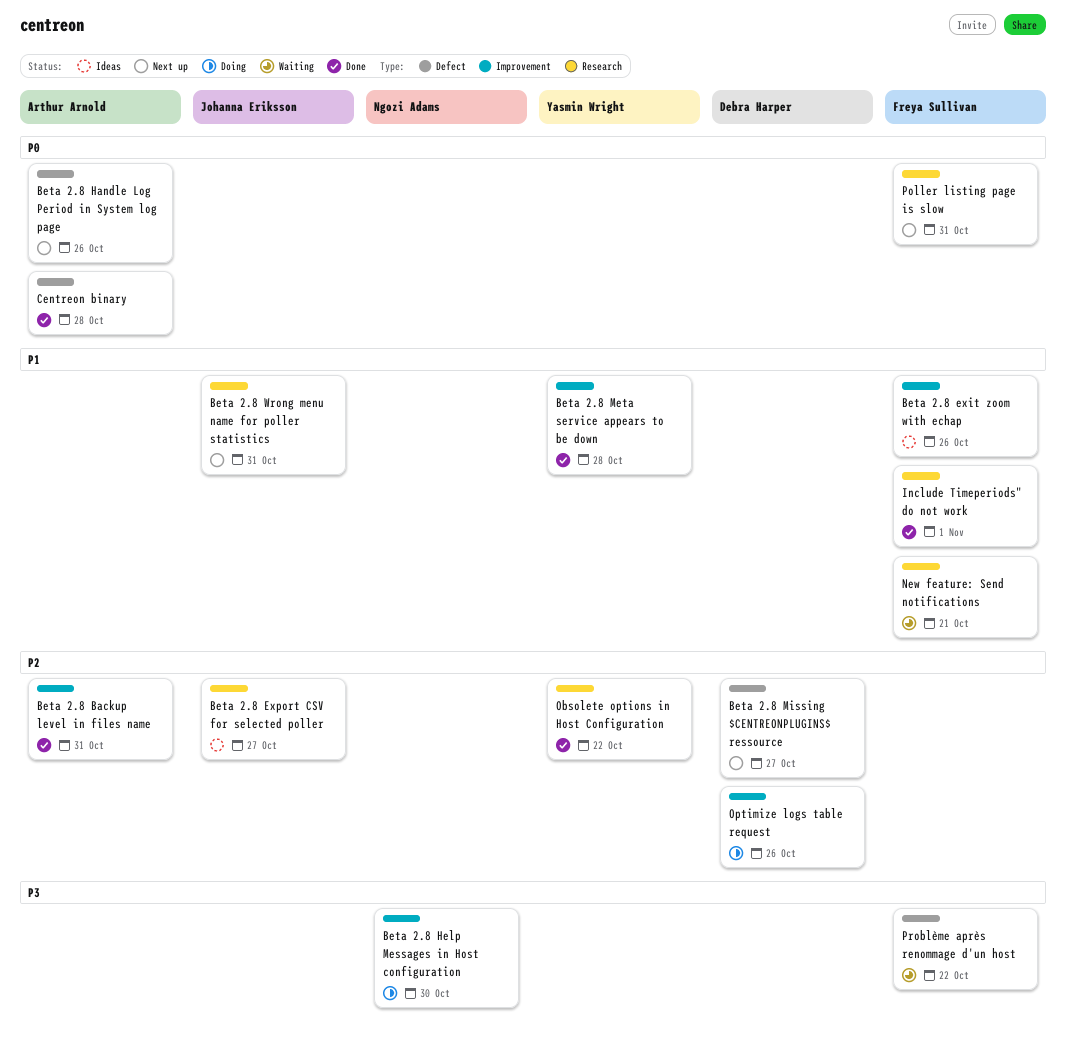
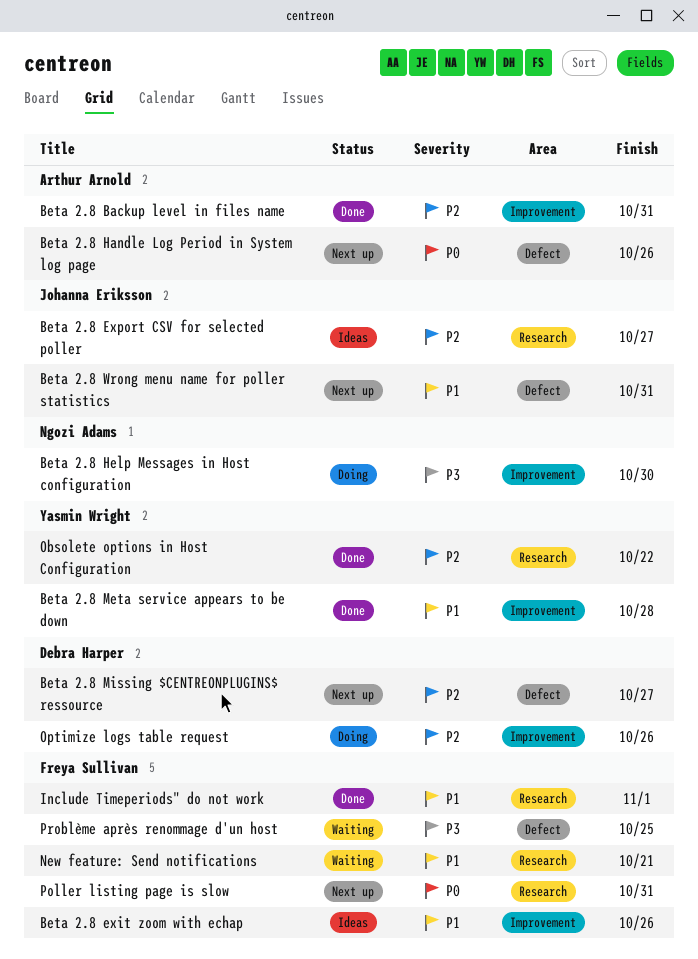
Beta 2.8 Wrong menu name for poller statistics, label: Research -> Defect
Centreon binary: present -> none
Problème après renommage d'un host, due: Oct 22 -> Oct 25

